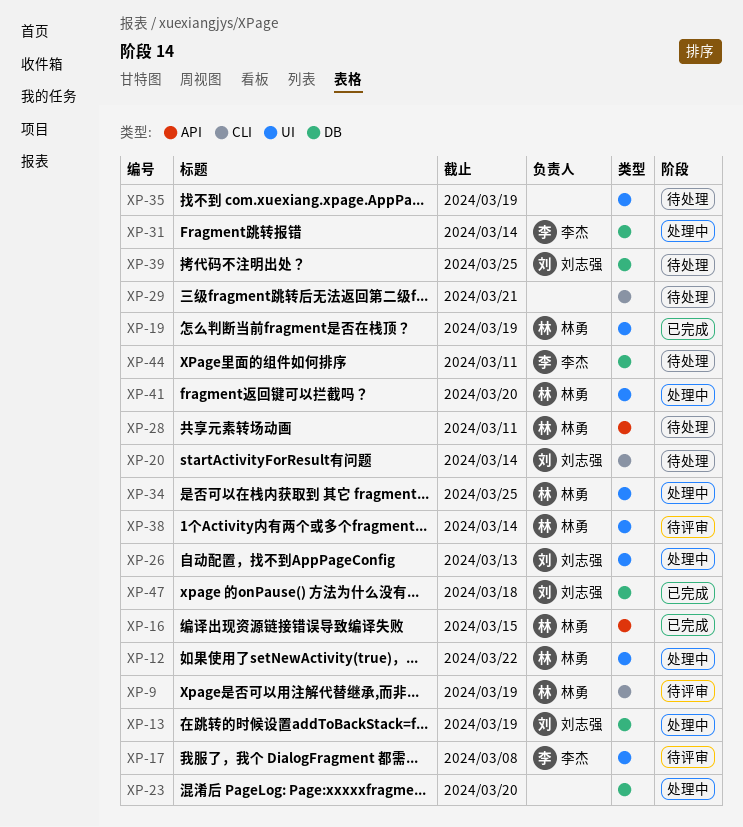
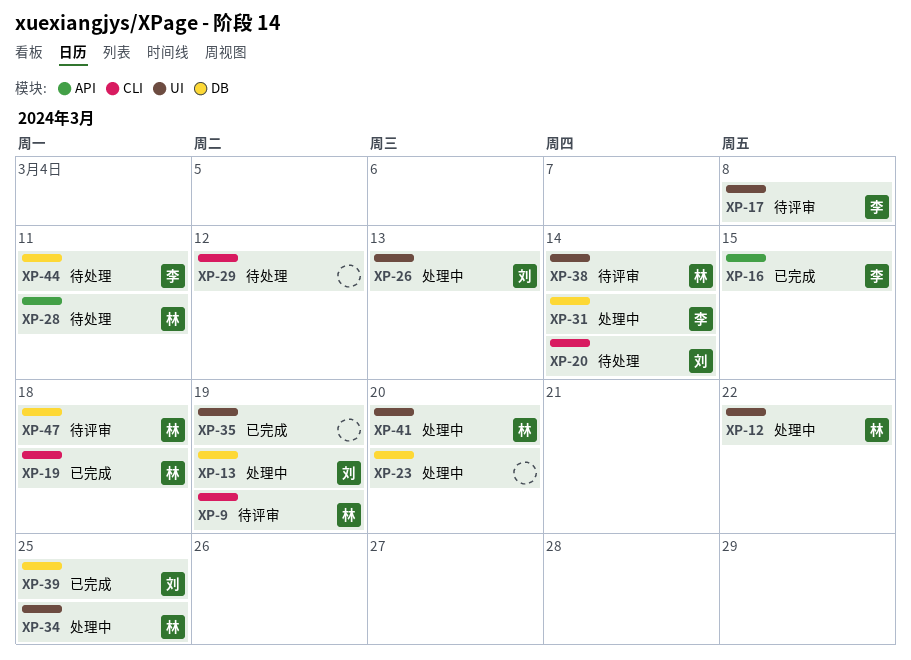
XP-16, owner: 林勇 -> 李杰
XP-19, label: UI -> CLI
XP-19, due: Mar 19 -> Mar 18
XP-29, due: Mar 21 -> Mar 12
XP-35, status: 待处理 -> 已完成
XP-39, status: 待处理 -> 已完成
XP-47, status: 已完成 -> 待评审
XP-47, owner: 刘志强 -> 林勇

